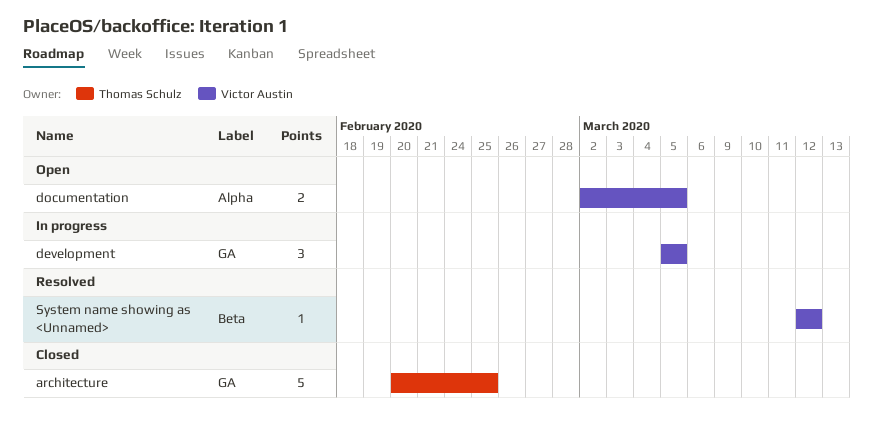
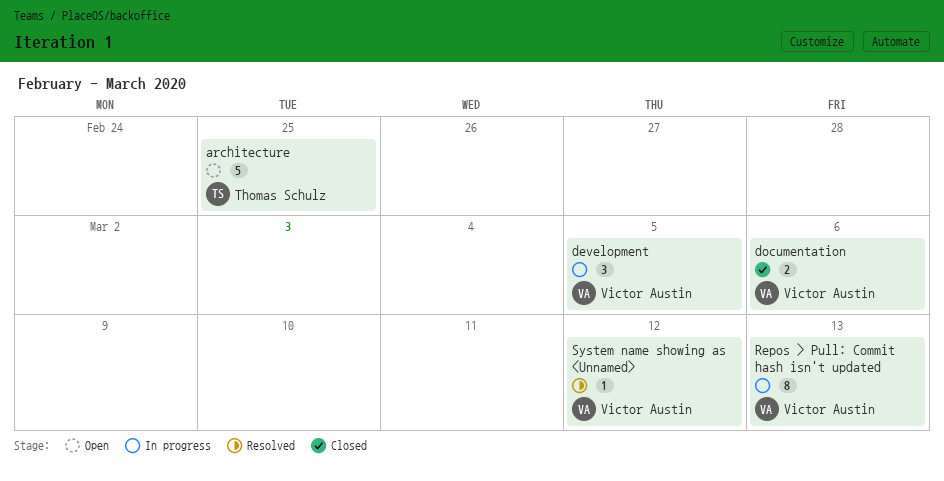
architecture, status: Closed -> Open
documentation, status: Open -> Closed
documentation, due: Mar 5 -> Mar 6
Repos > Pull: Commit hash isn't updated: none -> present

